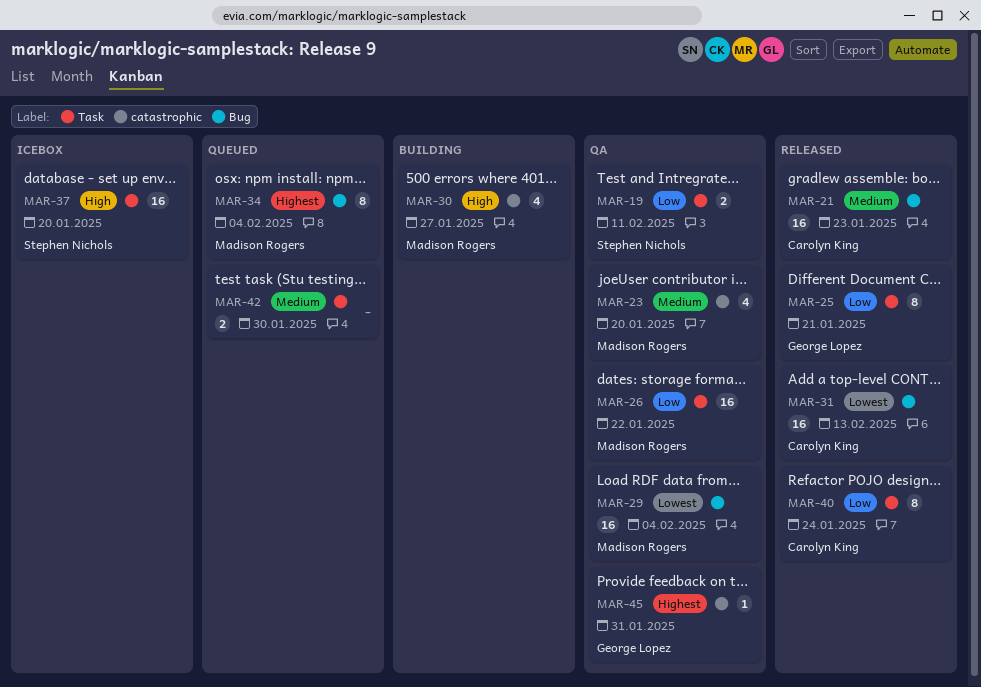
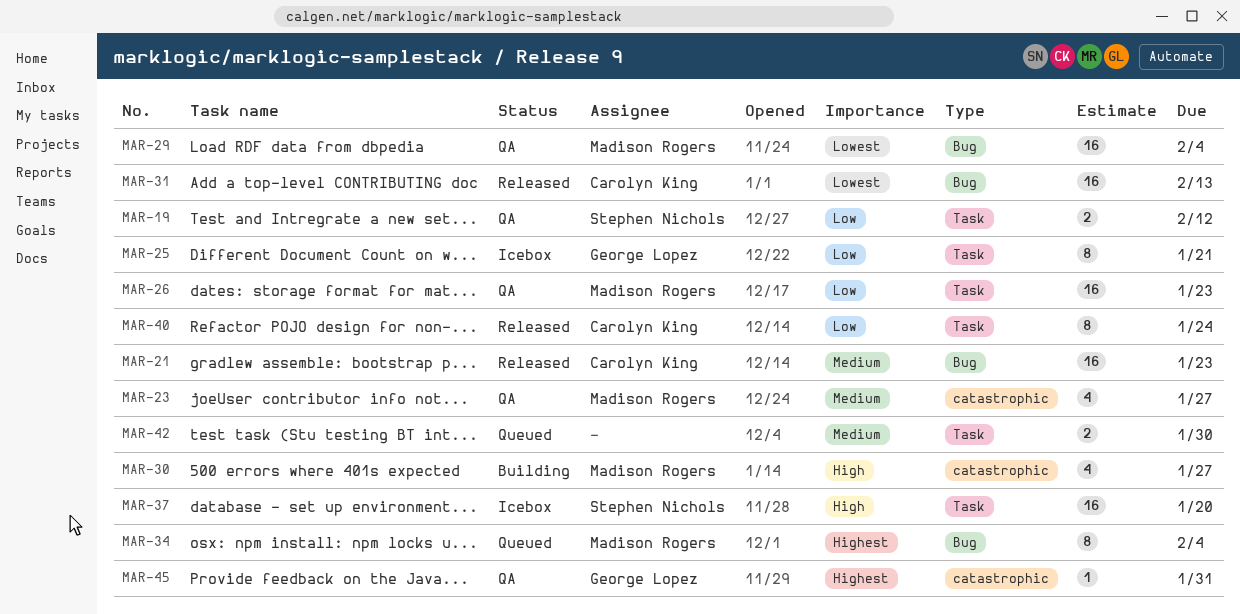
MAR-19, due: Feb 11 -> Feb 12
MAR-23, due: Jan 20 -> Jan 27
MAR-25, status: Released -> Icebox
MAR-26, due: Jan 22 -> Jan 23

